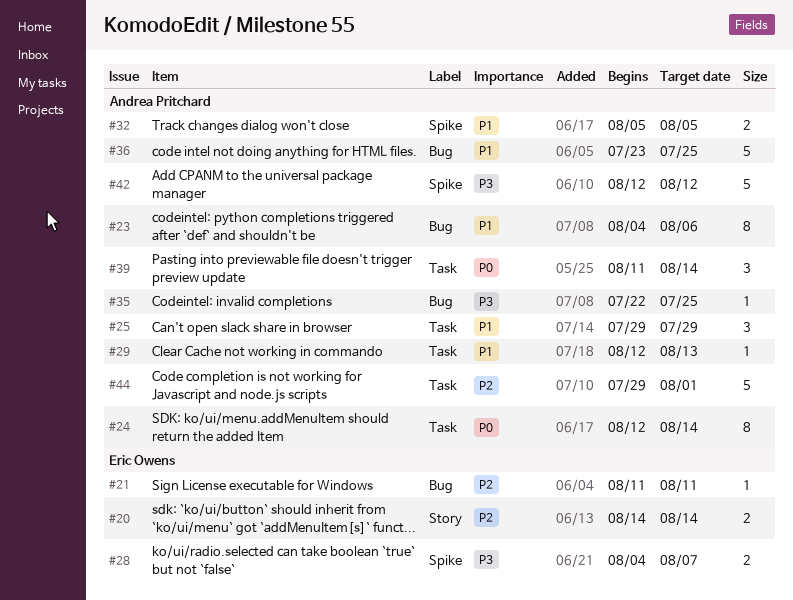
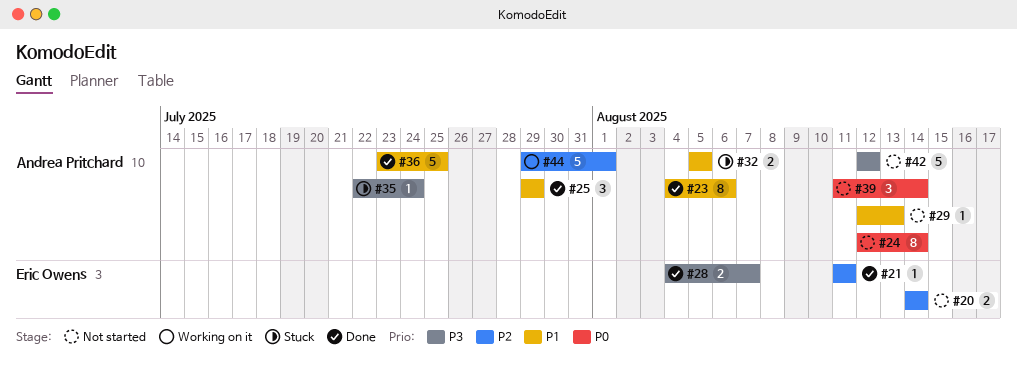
#35, due: Jul 25 -> Jul 24

